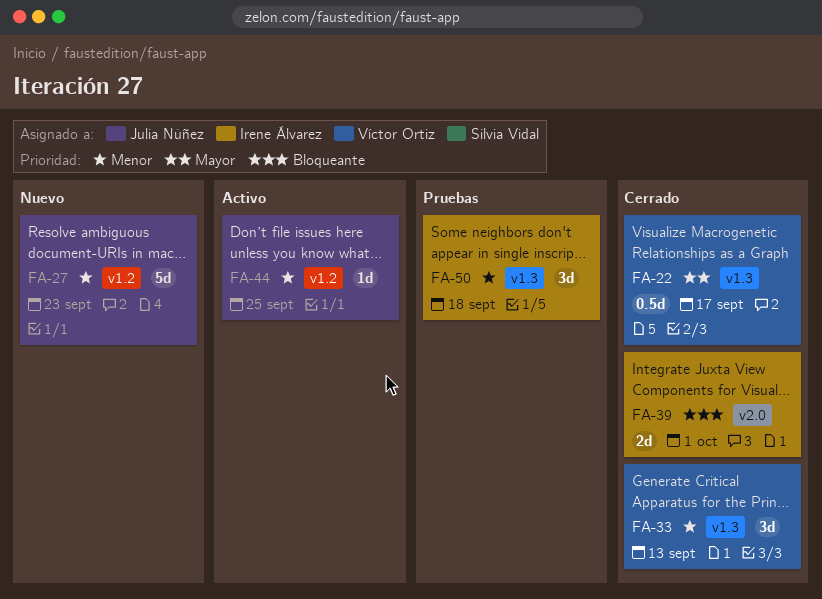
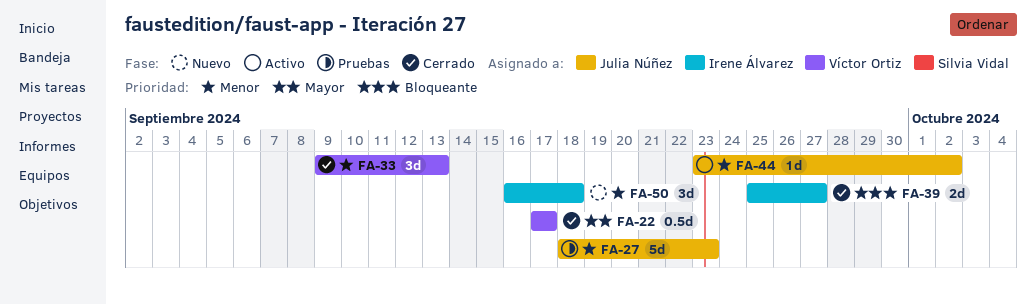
FA-27, status: Nuevo -> Pruebas
FA-39, due: Oct 1 -> Sep 27
FA-44, due: Sep 25 -> Oct 2
FA-50, status: Pruebas -> Nuevo

